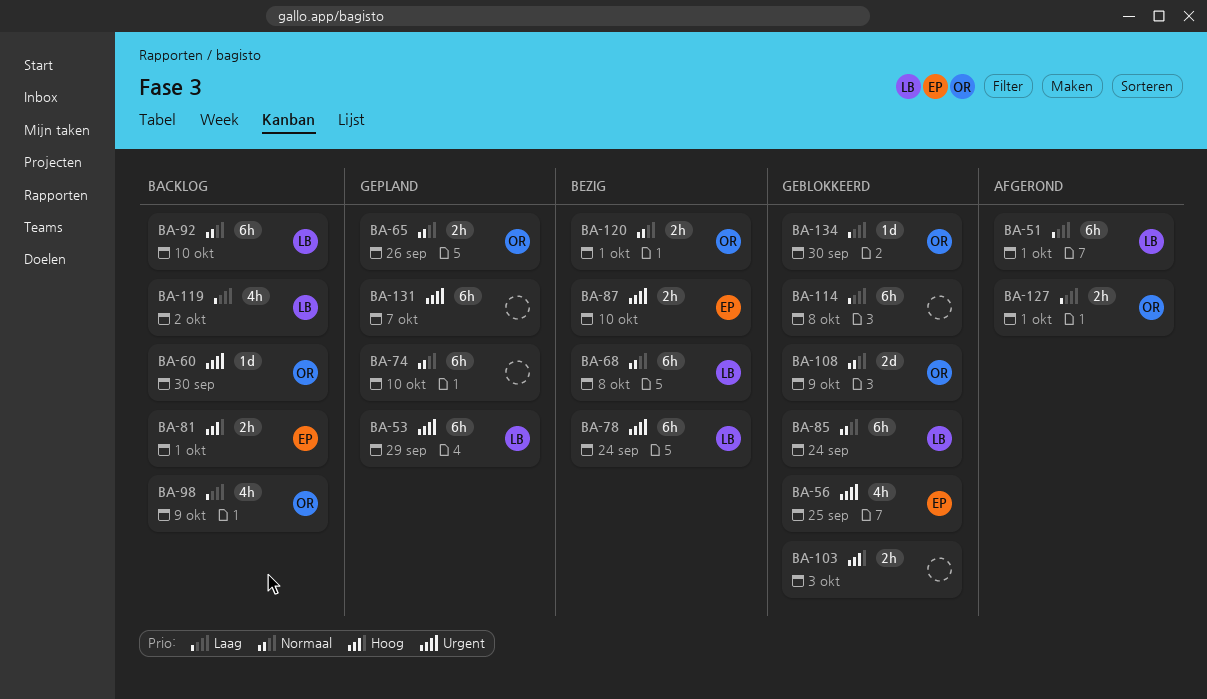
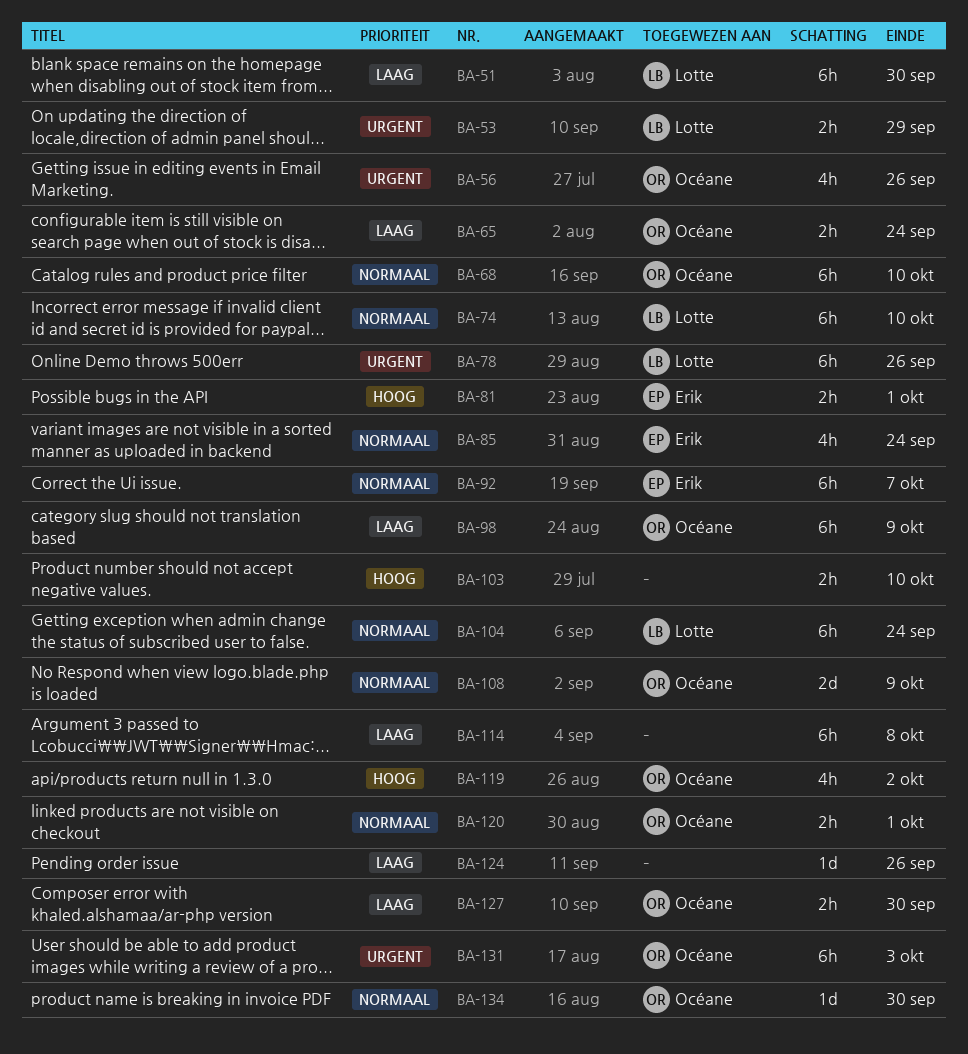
BA-51, due: Oct 1 -> Sep 30
BA-53, estimate: 6h -> 2h
BA-56, owner: Erik -> Océane
BA-56, due: Sep 25 -> Sep 26
BA-60: present -> none
BA-65, priority: Normaal -> Laag
BA-65, due: Sep 26 -> Sep 24
BA-68, owner: Lotte -> Océane
BA-68, due: Oct 8 -> Oct 10
BA-74, owner: none -> Lotte
BA-78, due: Sep 24 -> Sep 26
BA-85, owner: Lotte -> Erik
BA-85, estimate: 6h -> 4h
BA-87: present -> none
BA-92, owner: Lotte -> Erik
BA-92, due: Oct 10 -> Oct 7
BA-98, estimate: 4h -> 6h
BA-103, due: Oct 3 -> Oct 10
BA-104: none -> present
BA-119, owner: Lotte -> Océane
BA-119, priority: Laag -> Hoog
BA-124: none -> present
BA-127, due: Oct 1 -> Sep 30
BA-131, owner: none -> Océane
BA-131, due: Oct 7 -> Oct 3
BA-134, priority: Laag -> Normaal

